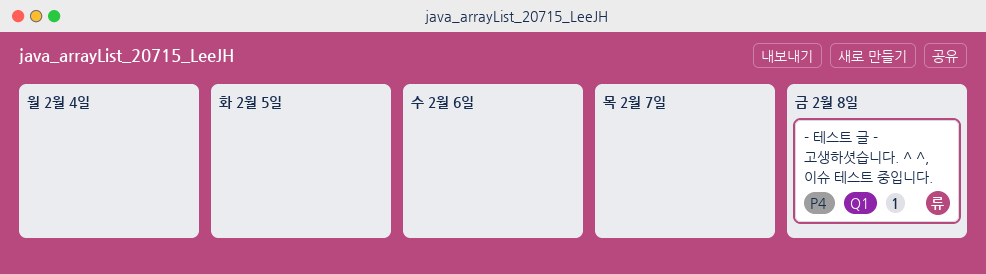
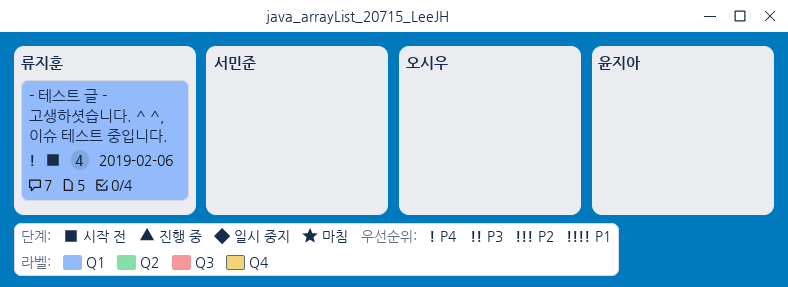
- 테스트 글 - 고생하셧습니다. ^ ^, 이슈 테스트 중입니다., estimate: 1 -> 4
- 테스트 글 - 고생하셧습니다. ^ ^, 이슈 테스트 중입니다., due: Feb 8 -> Feb 6

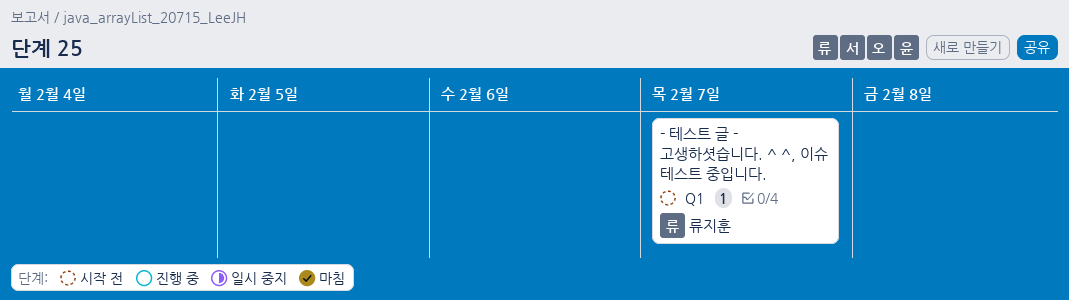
- 테스트 글 - 고생하셧습니다. ^ ^, 이슈 테스트 중입니다., estimate: 4 -> 1
- 테스트 글 - 고생하셧습니다. ^ ^, 이슈 테스트 중입니다., due: Feb 6 -> Feb 7

